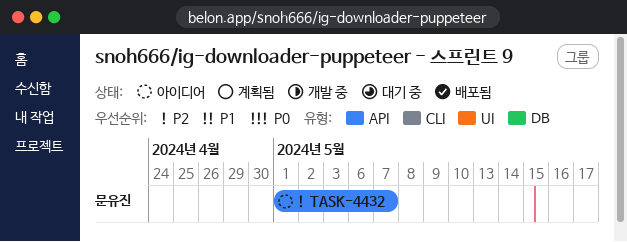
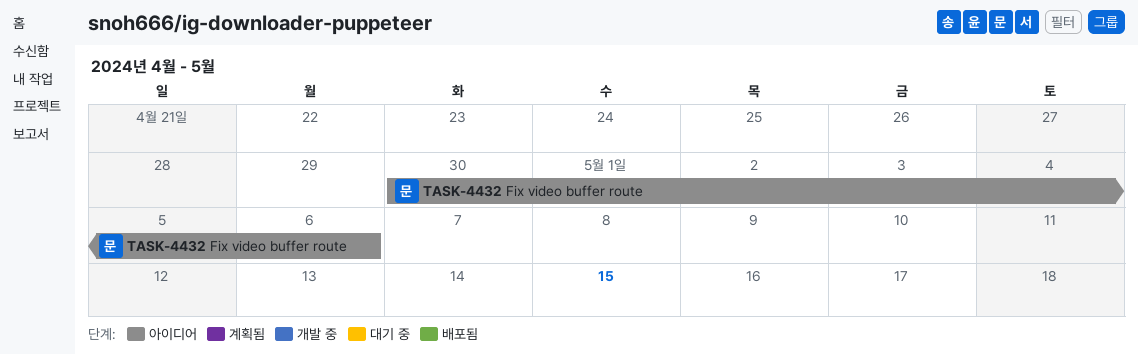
TASK-4432, start: May 1 -> Apr 30
TASK-4432, due: May 7 -> May 6

